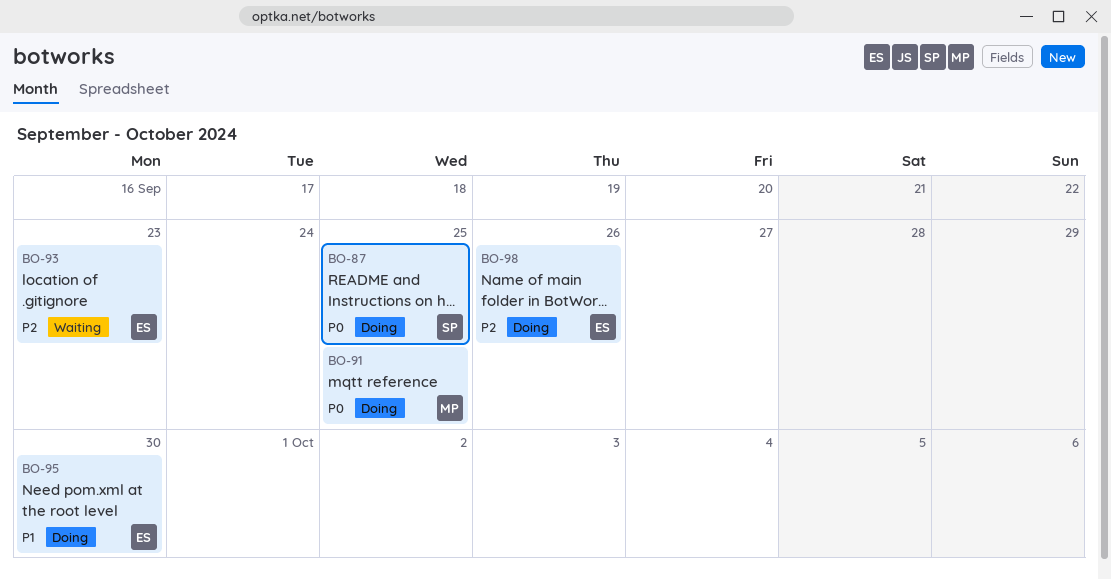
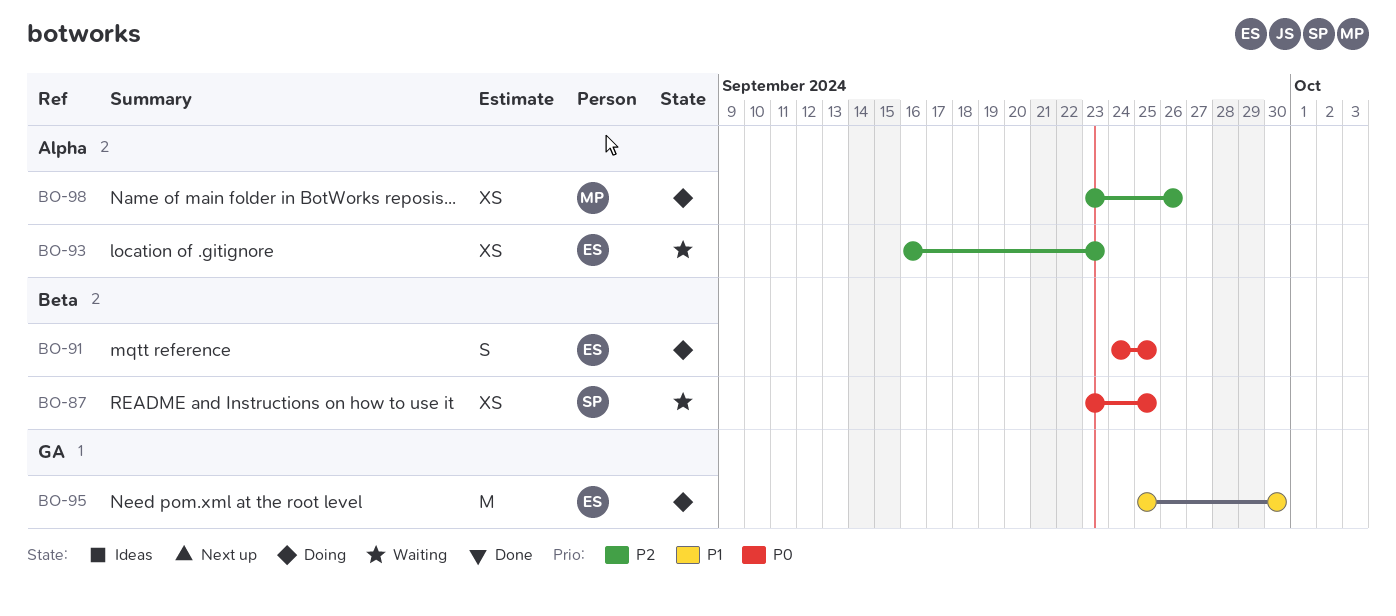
BO-87, status: Doing -> Waiting
BO-91, owner: MP -> ES
BO-98, owner: ES -> MP

